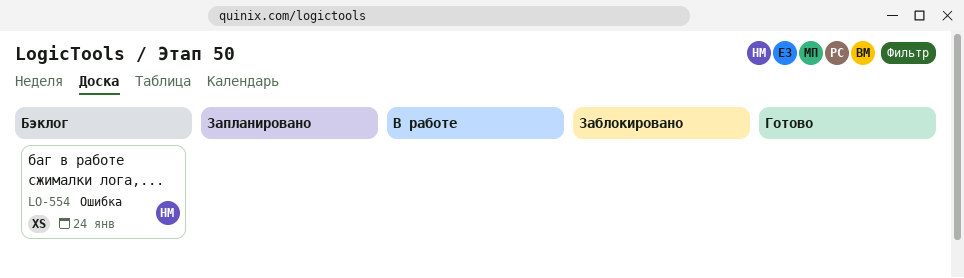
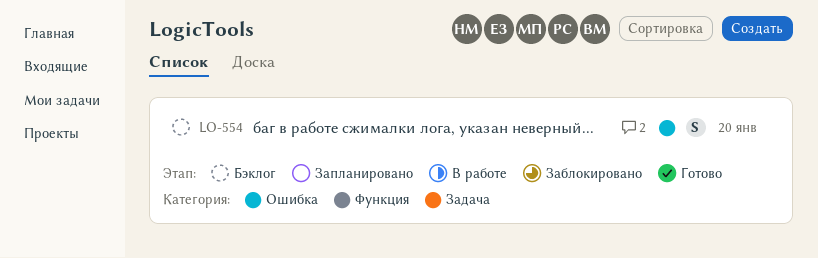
LO-554, estimate: XS -> S
LO-554, due: Jan 24 -> Jan 20

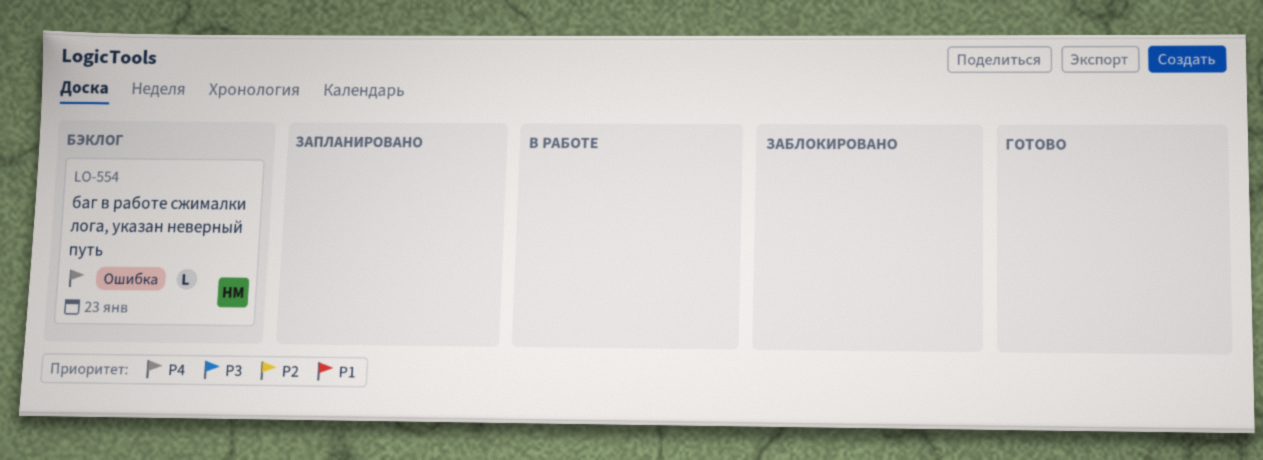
LO-554, estimate: S -> L
LO-554, due: Jan 20 -> Jan 23

